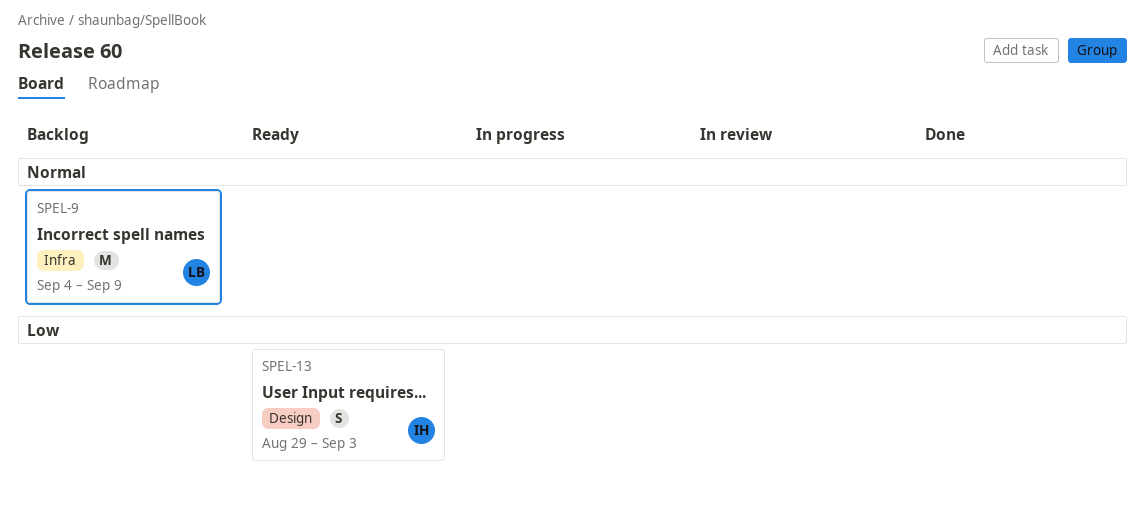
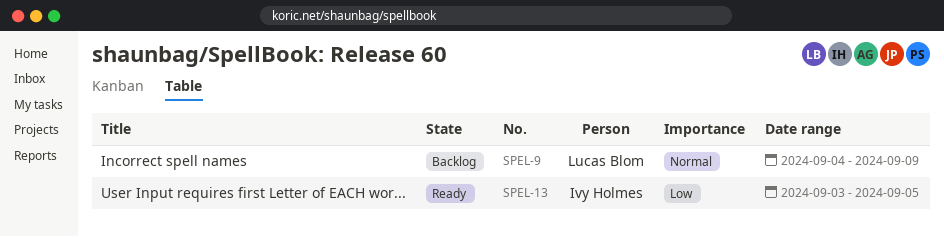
SPEL-13, start: Aug 29 -> Sep 3
SPEL-13, due: Sep 3 -> Sep 5

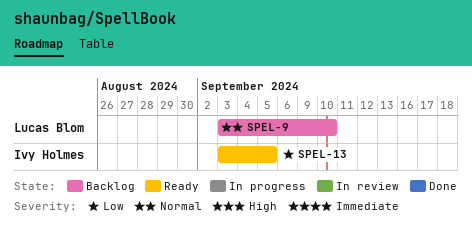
SPEL-9, start: Sep 4 -> Sep 3
SPEL-9, due: Sep 9 -> Sep 10

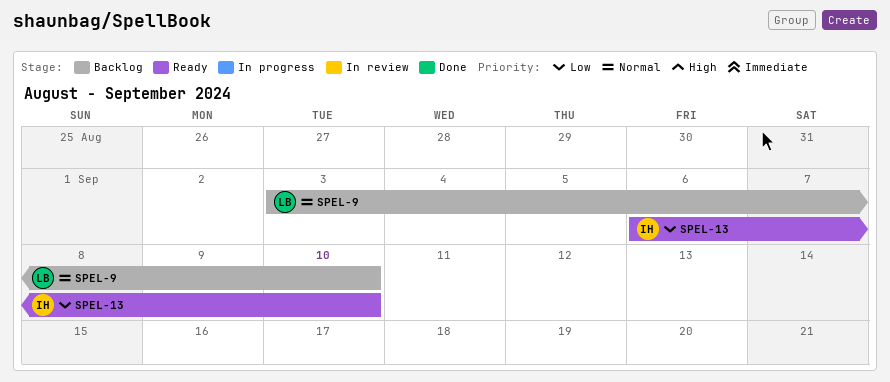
SPEL-13, start: Sep 3 -> Sep 6
SPEL-13, due: Sep 5 -> Sep 10

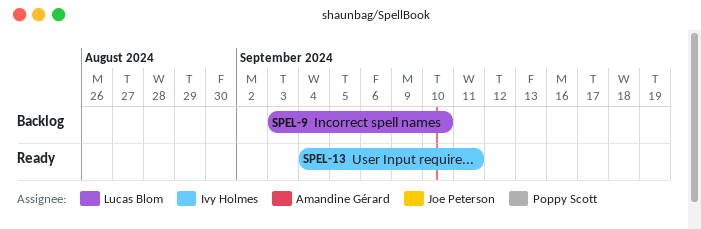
SPEL-13, start: Sep 6 -> Sep 4
SPEL-13, due: Sep 10 -> Sep 11

